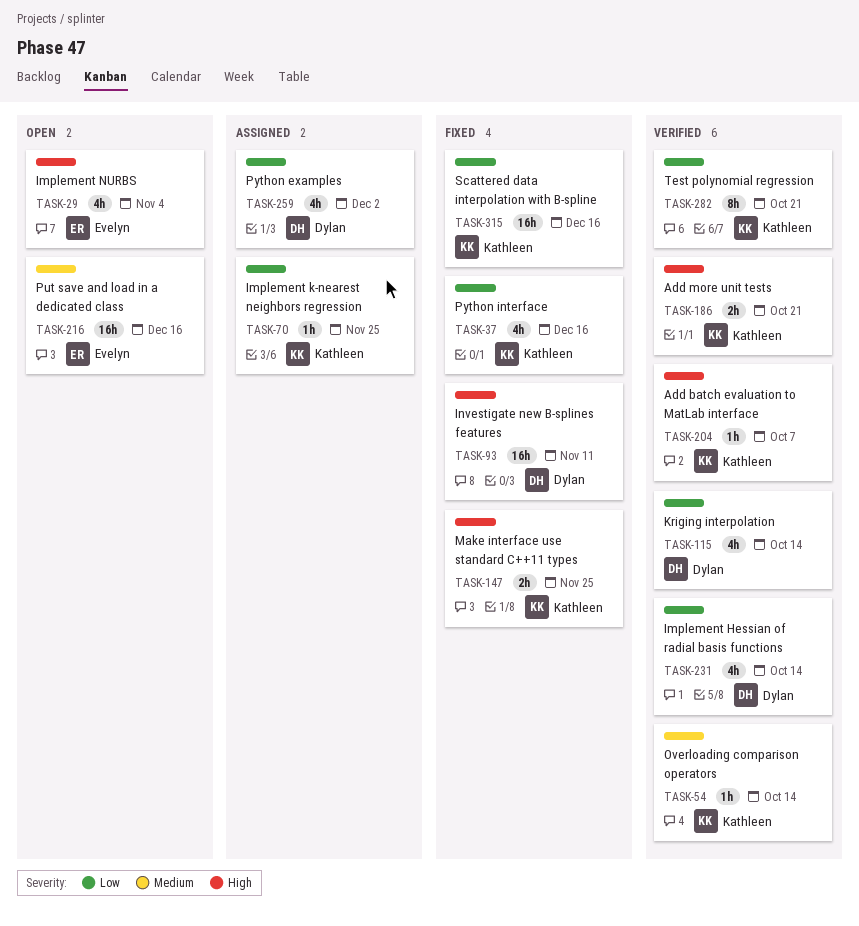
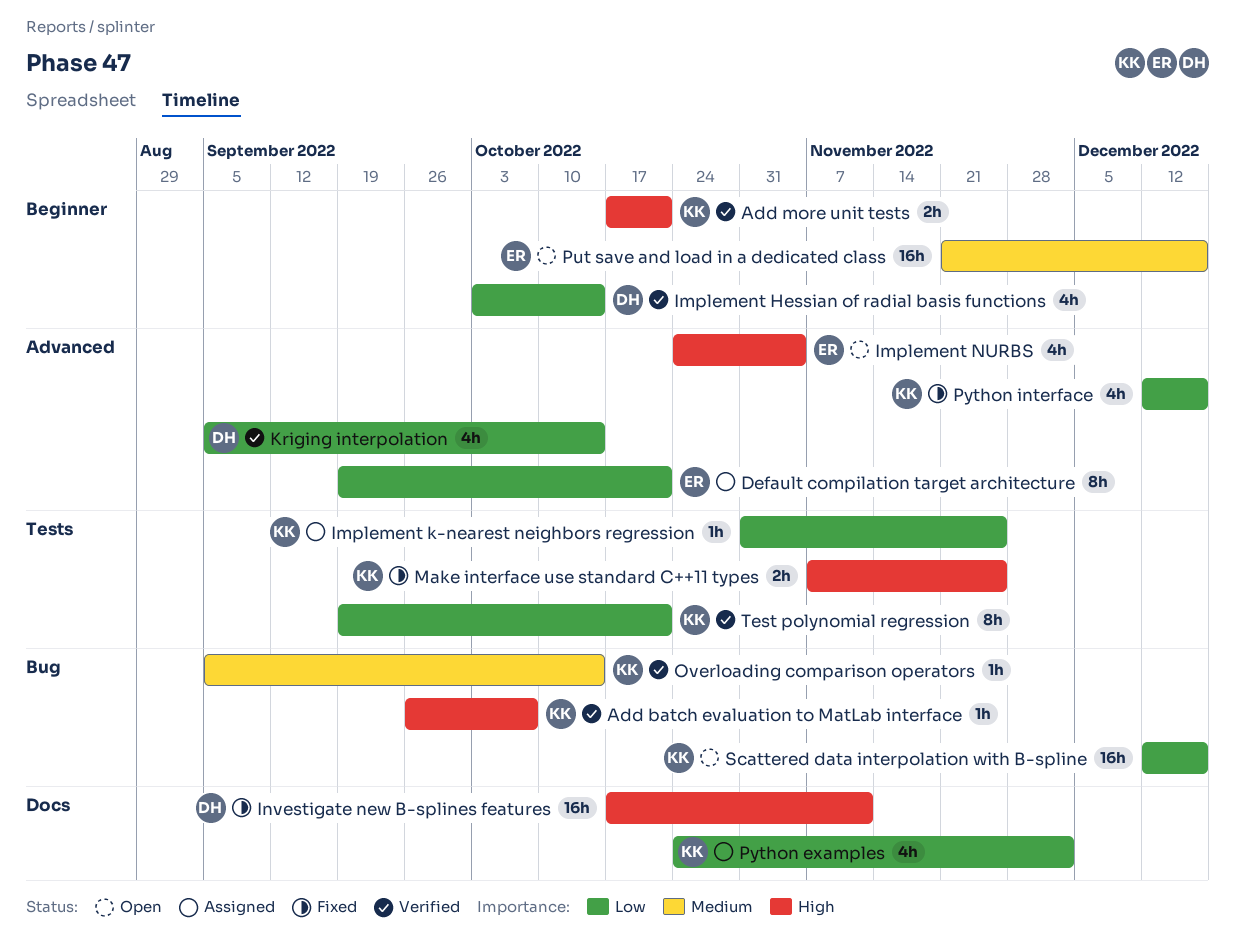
Default compilation target architecture: none -> present
Python examples, owner: Dylan -> Kathleen
Scattered data interpolation with B-spline, status: Fixed -> Open

